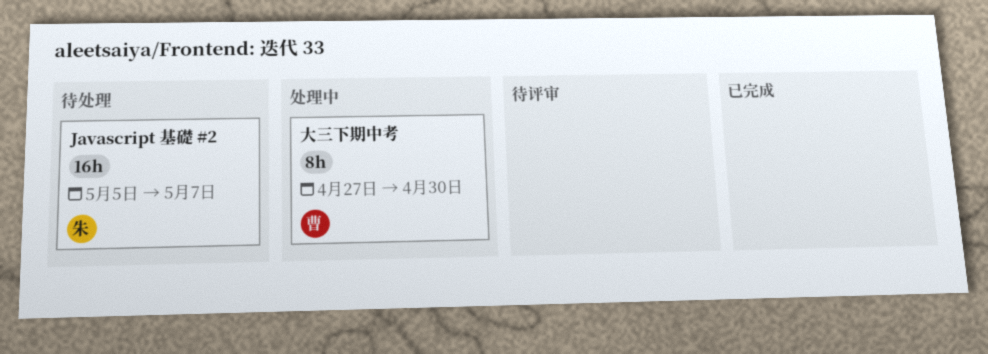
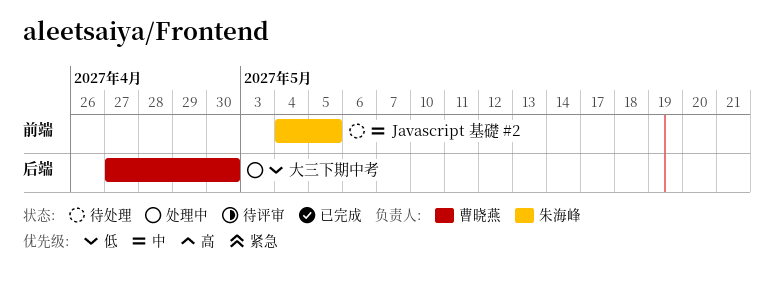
Javascript 基礎 #2, start: May 5 -> May 4
Javascript 基礎 #2, due: May 7 -> May 5

